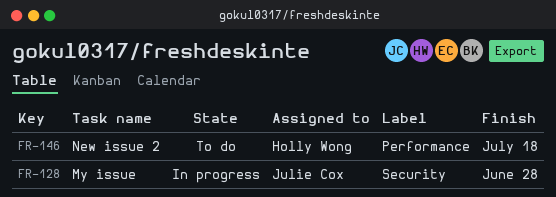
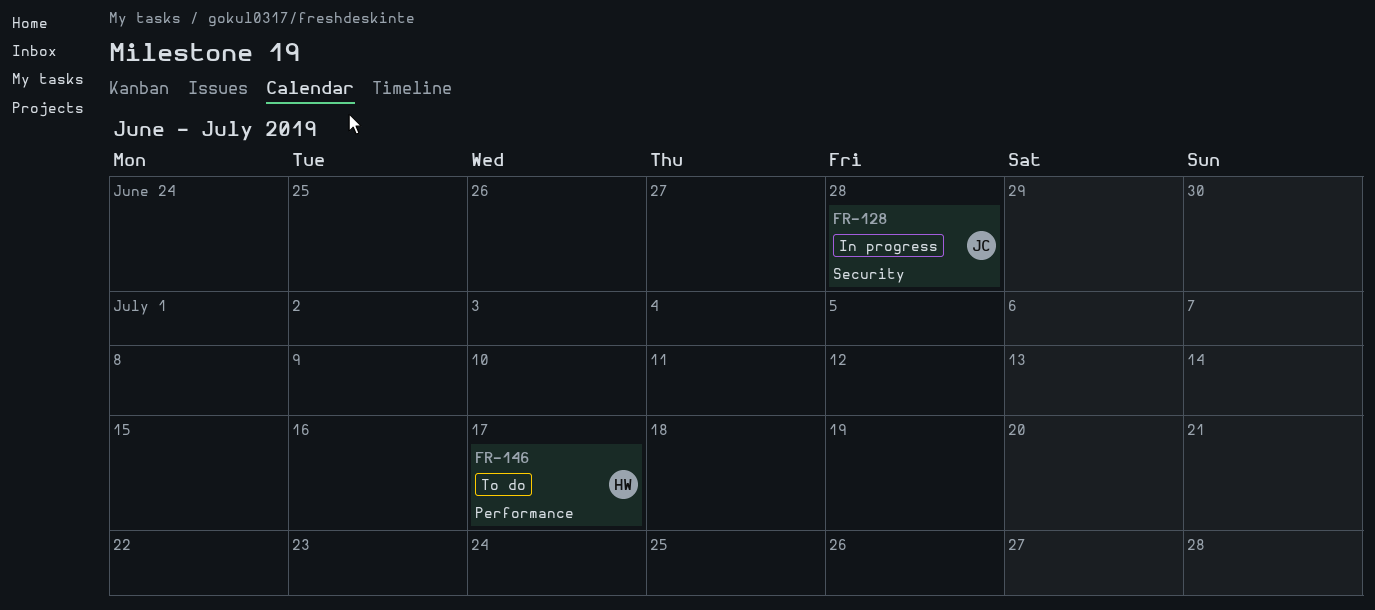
FR-146, due: Jul 18 -> Jul 17

